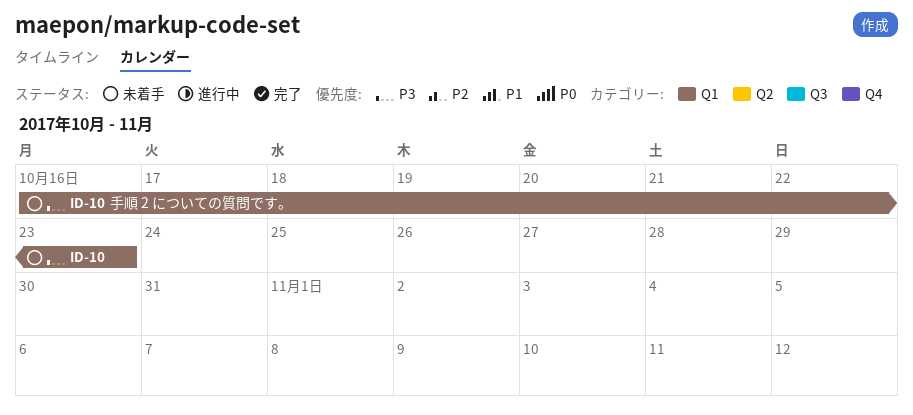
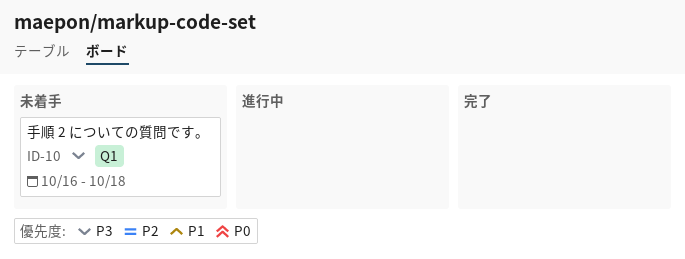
ID-10, due: Oct 23 -> Oct 18

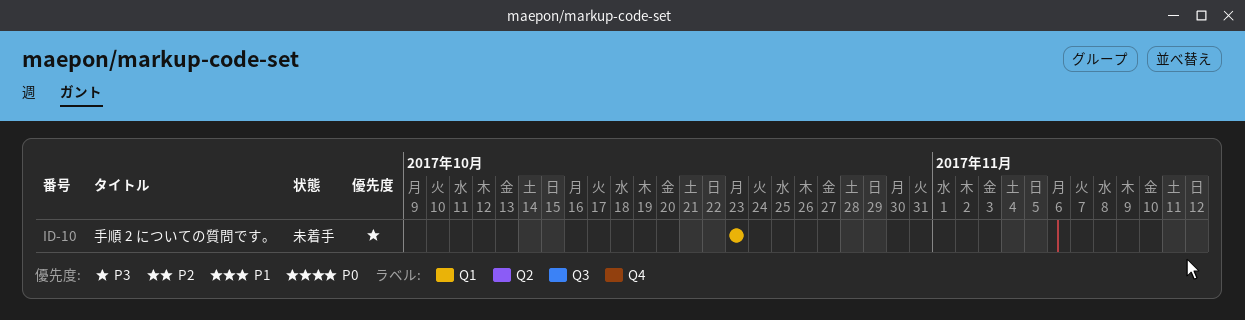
ID-10, start: Oct 16 -> Oct 23
ID-10, due: Oct 18 -> Oct 23

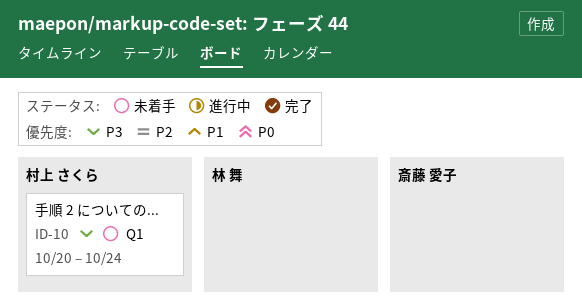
ID-10, start: Oct 23 -> Oct 20
ID-10, due: Oct 23 -> Oct 24

